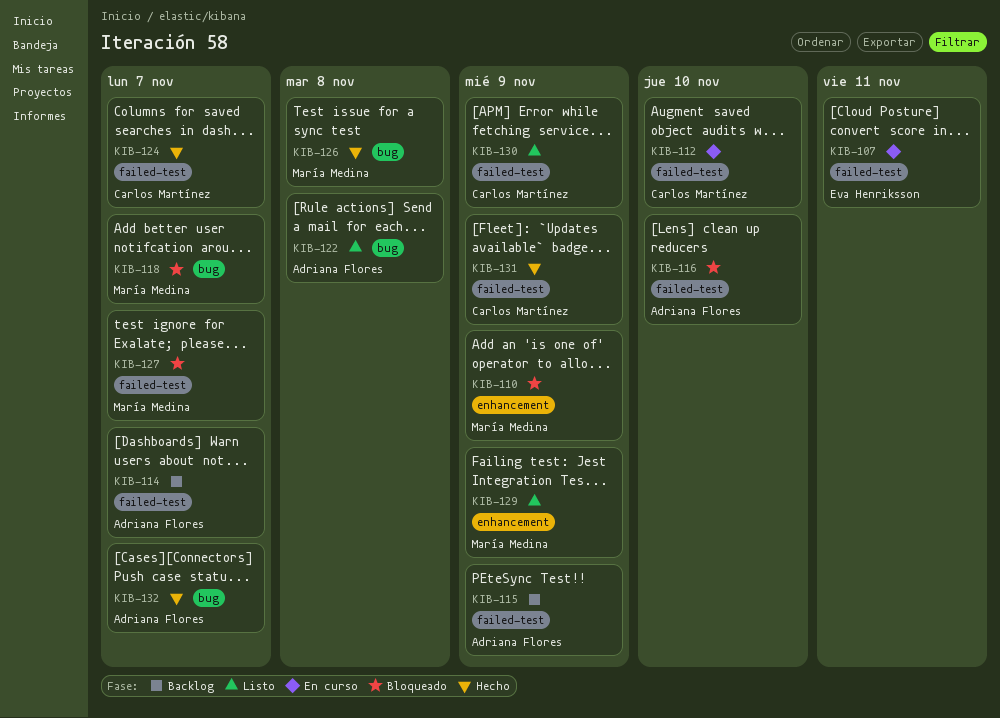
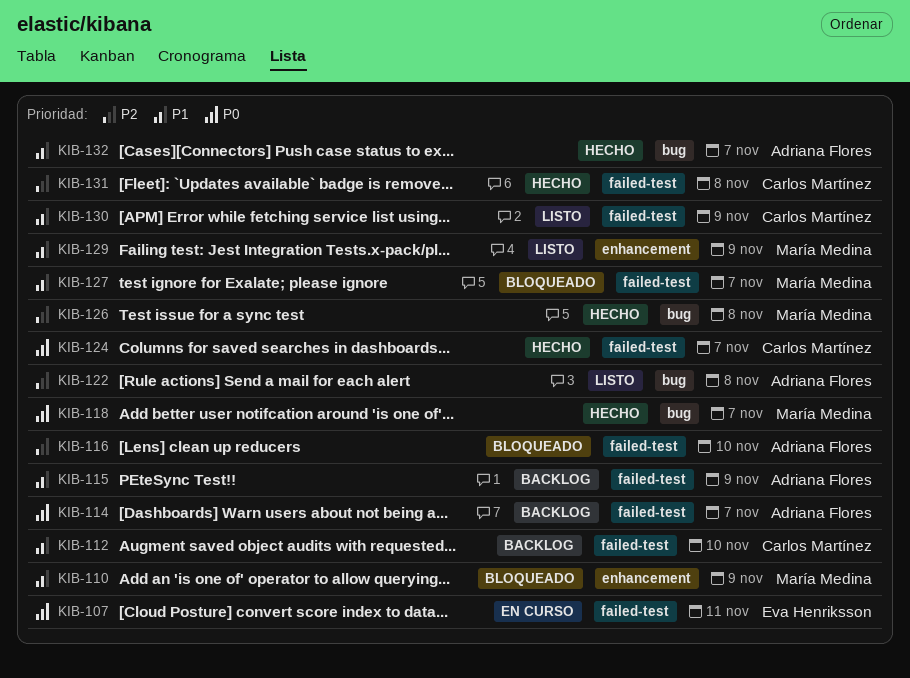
KIB-112, status: En curso -> Backlog
KIB-118, status: Bloqueado -> Hecho
KIB-131, due: Nov 9 -> Nov 8

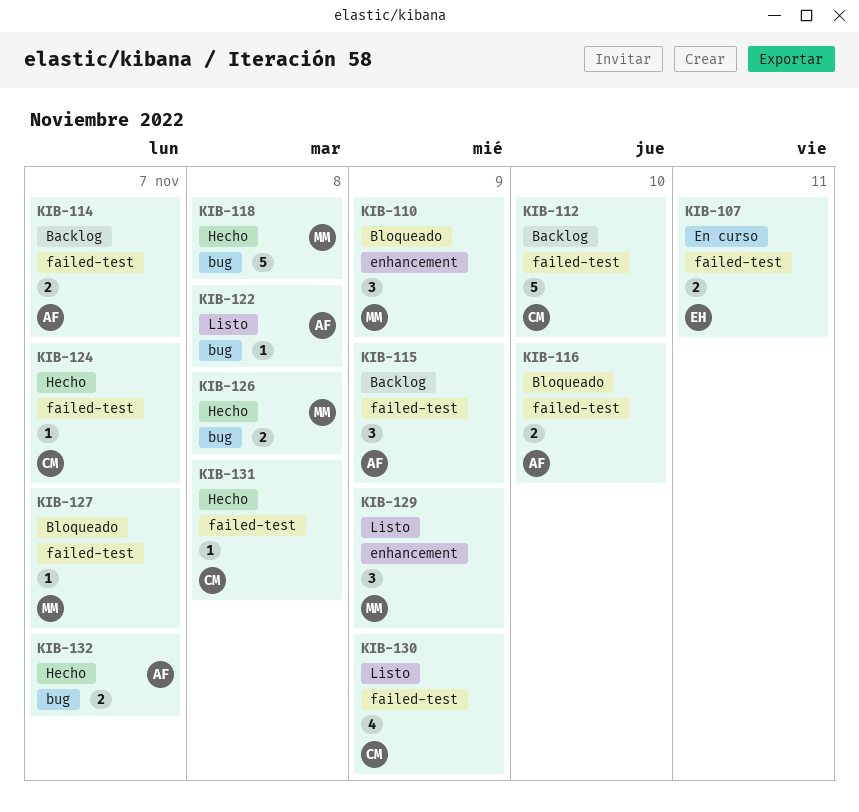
KIB-118, due: Nov 7 -> Nov 8

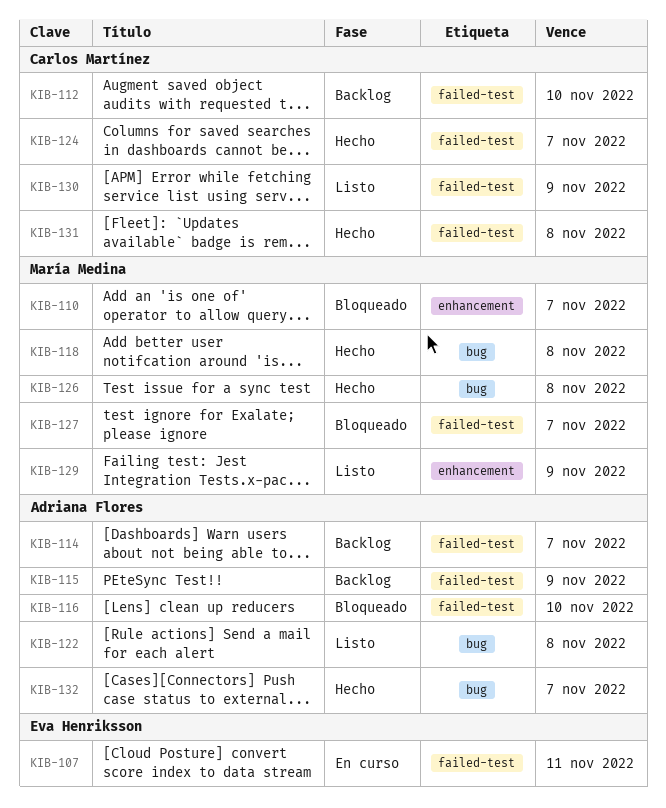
KIB-110, due: Nov 9 -> Nov 7

